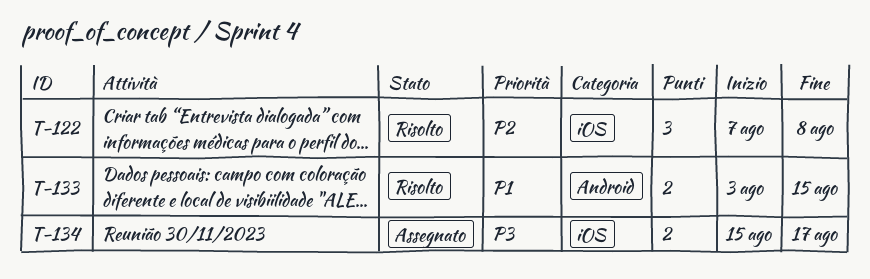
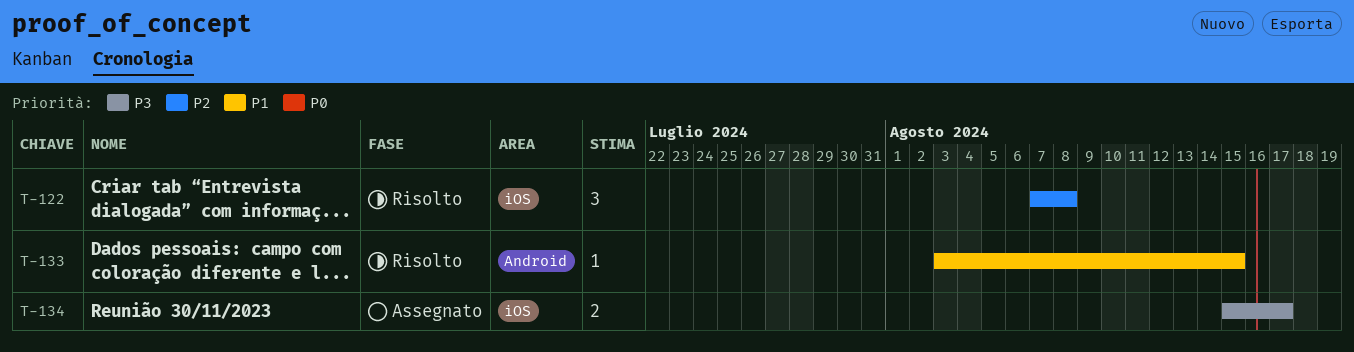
T-133, estimate: 2 -> 1

